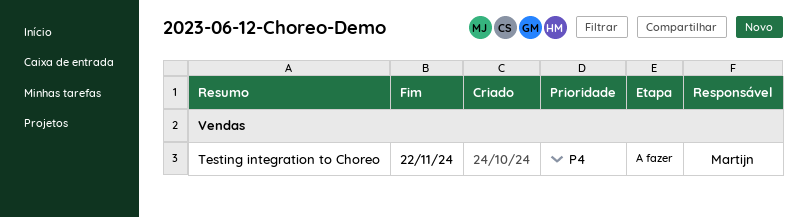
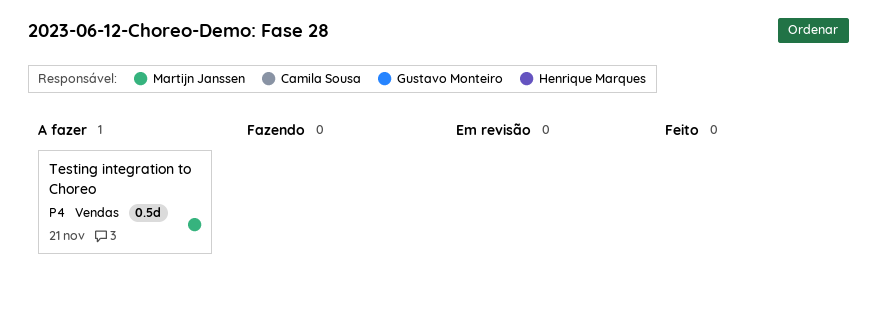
Testing integration to Choreo, due: Nov 22 -> Nov 21

